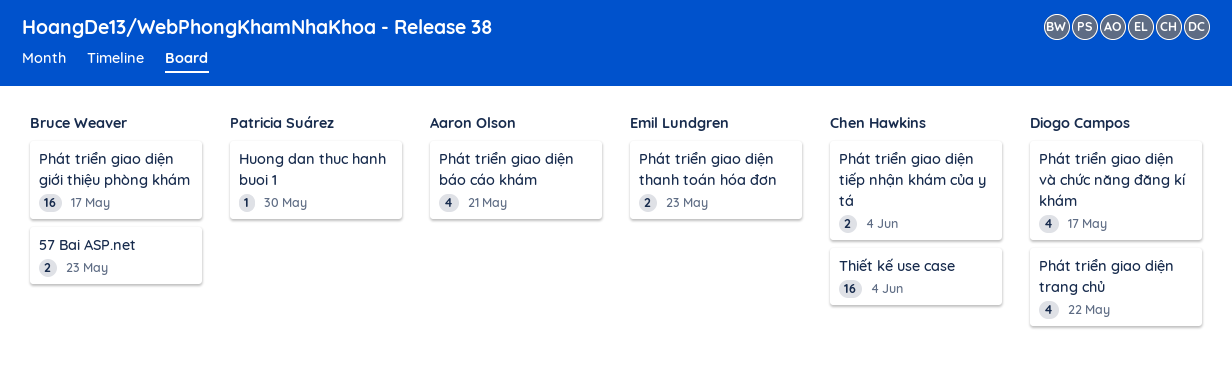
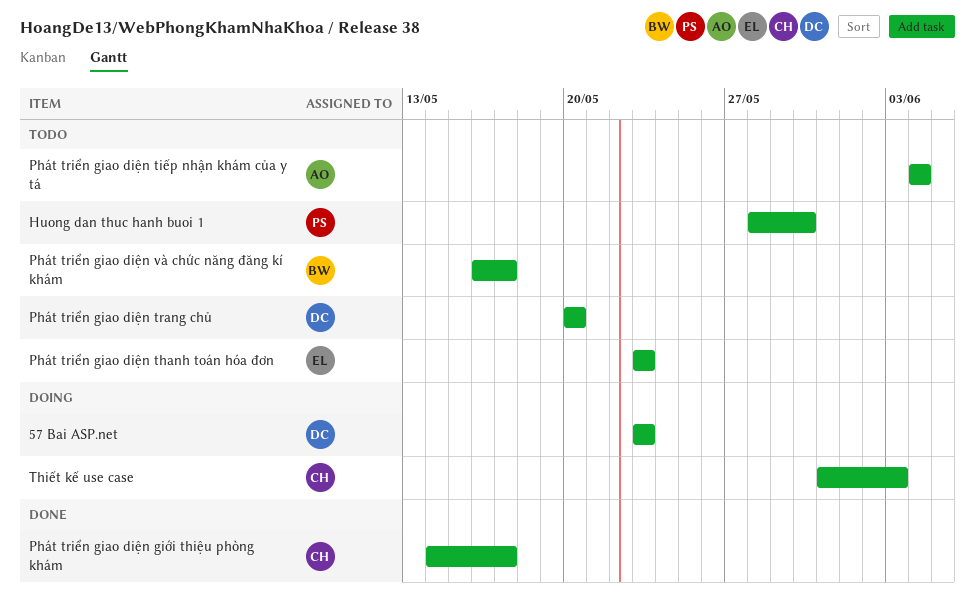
57 Bai ASP.net, owner: Bruce Weaver -> Diogo Campos
Phát triển giao diện báo cáo khám: present -> none
Phát triển giao diện giới thiệu phòng khám, owner: Bruce Weaver -> Chen Hawkins
Phát triển giao diện tiếp nhận khám của y tá, owner: Chen Hawkins -> Aaron Olson
Phát triển giao diện trang chủ, due: May 22 -> May 20
Phát triển giao diện và chức năng đăng kí khám, owner: Diogo Campos -> Bruce Weaver
Thiết kế use case, due: Jun 4 -> Jun 3

